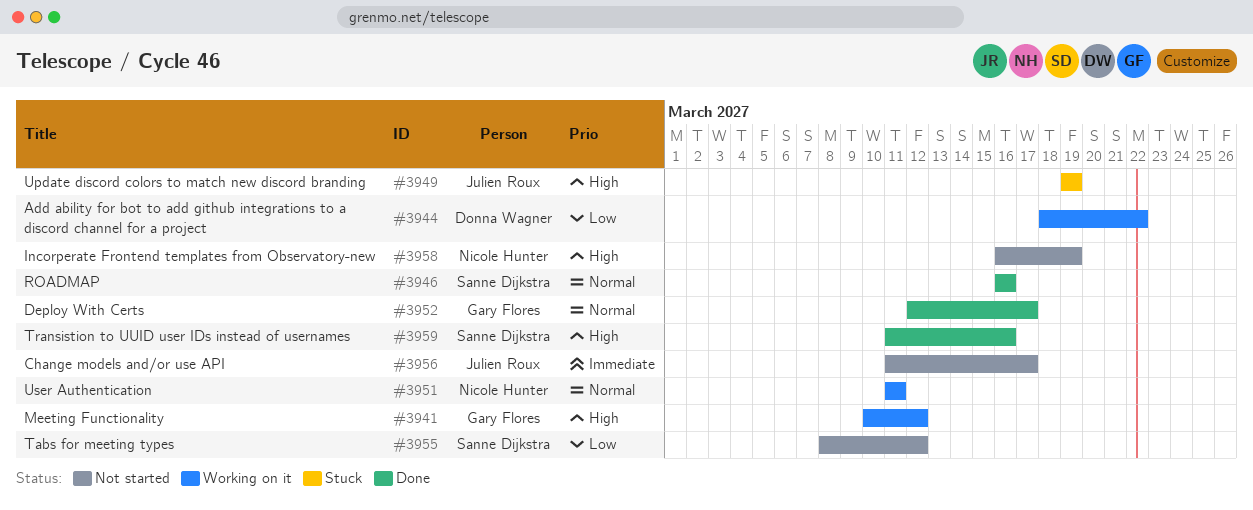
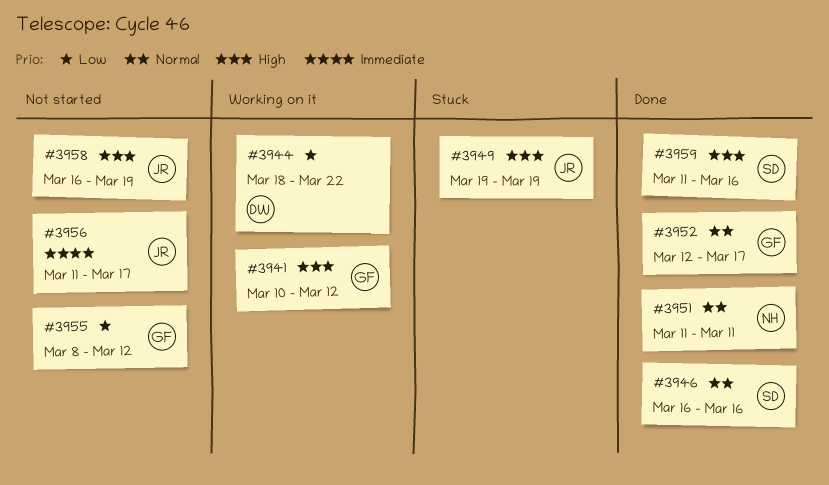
#3951, status: Working on it -> Done
#3955, owner: Sanne Dijkstra -> Gary Flores
#3958, owner: Nicole Hunter -> Julien Roux

